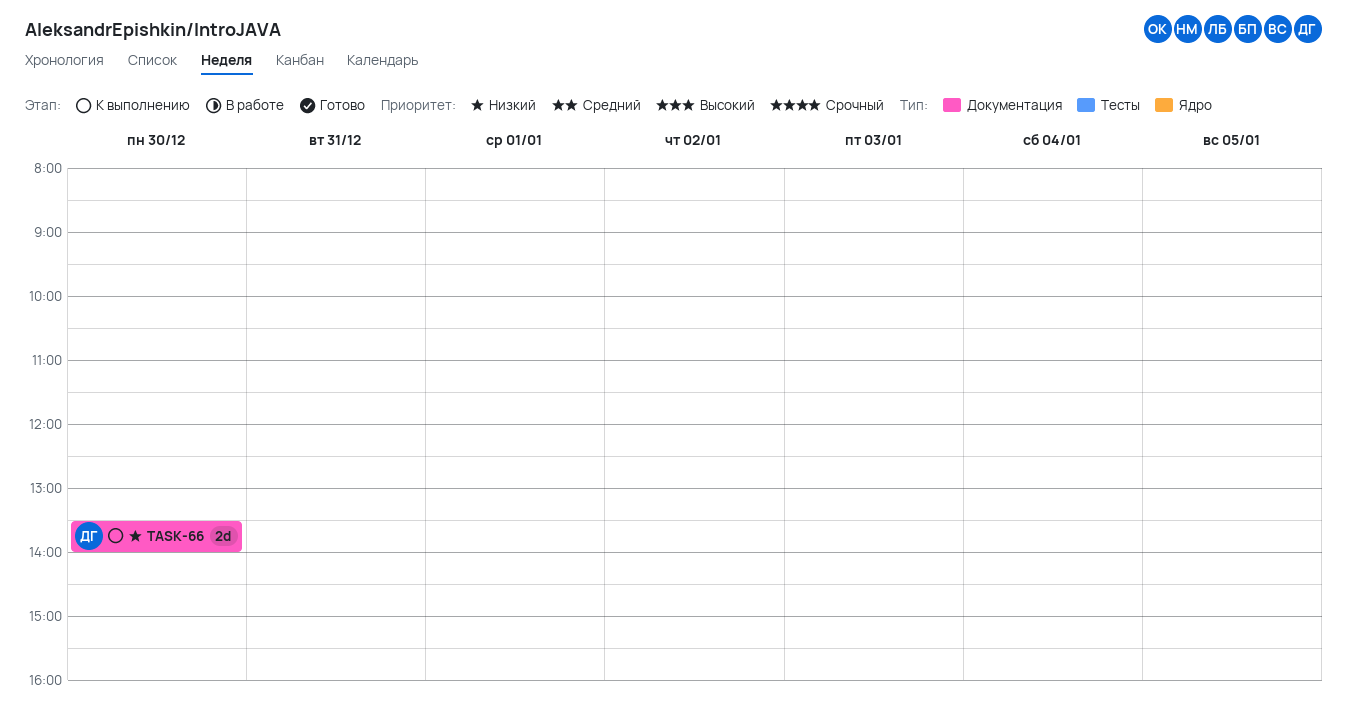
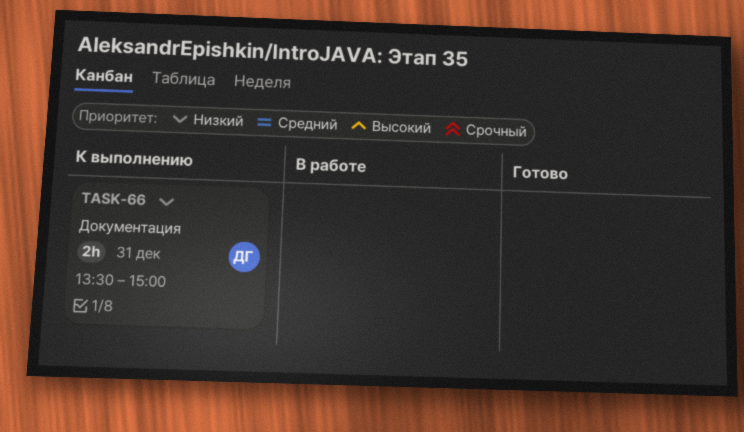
TASK-66, estimate: 2d -> 2h
TASK-66, day: Dec 30 -> Dec 31
TASK-66, ends: 14:00 -> 15:00

